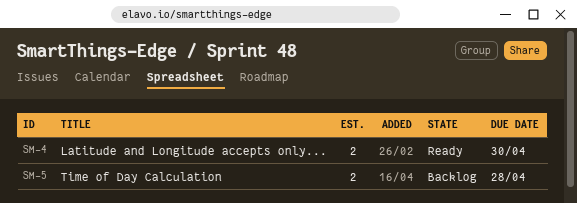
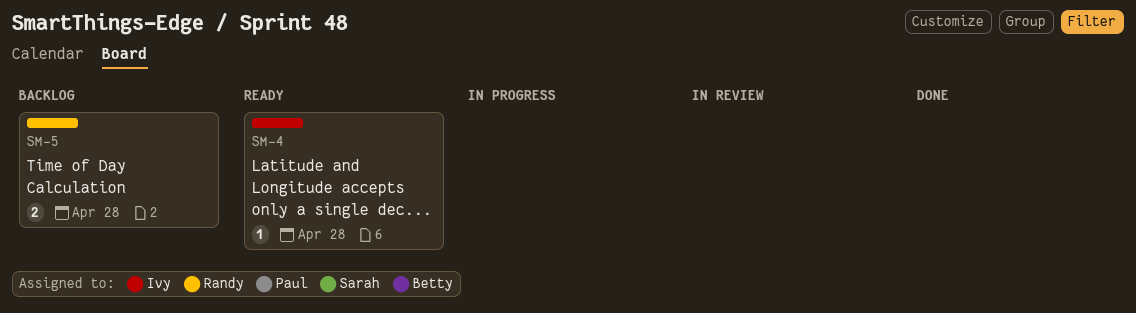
SM-4, estimate: 2 -> 1
SM-4, due: Apr 30 -> Apr 28

